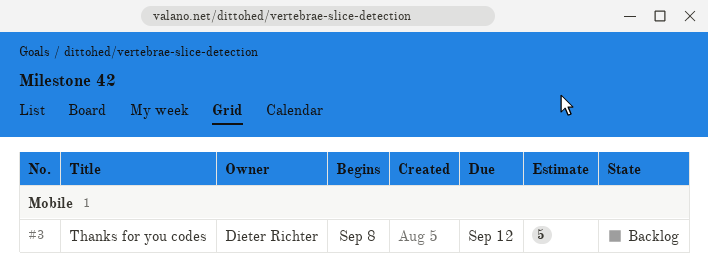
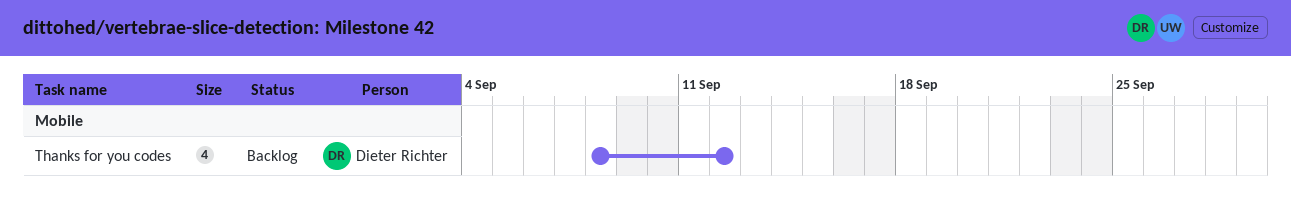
Thanks for you codes, estimate: 5 -> 4

